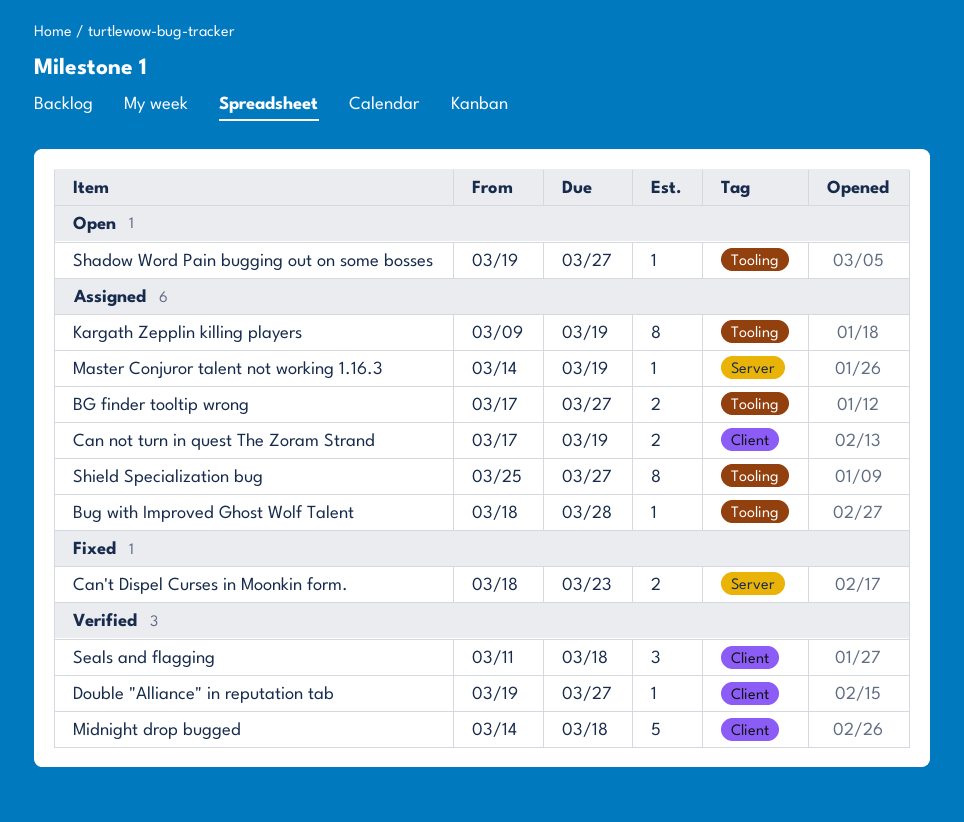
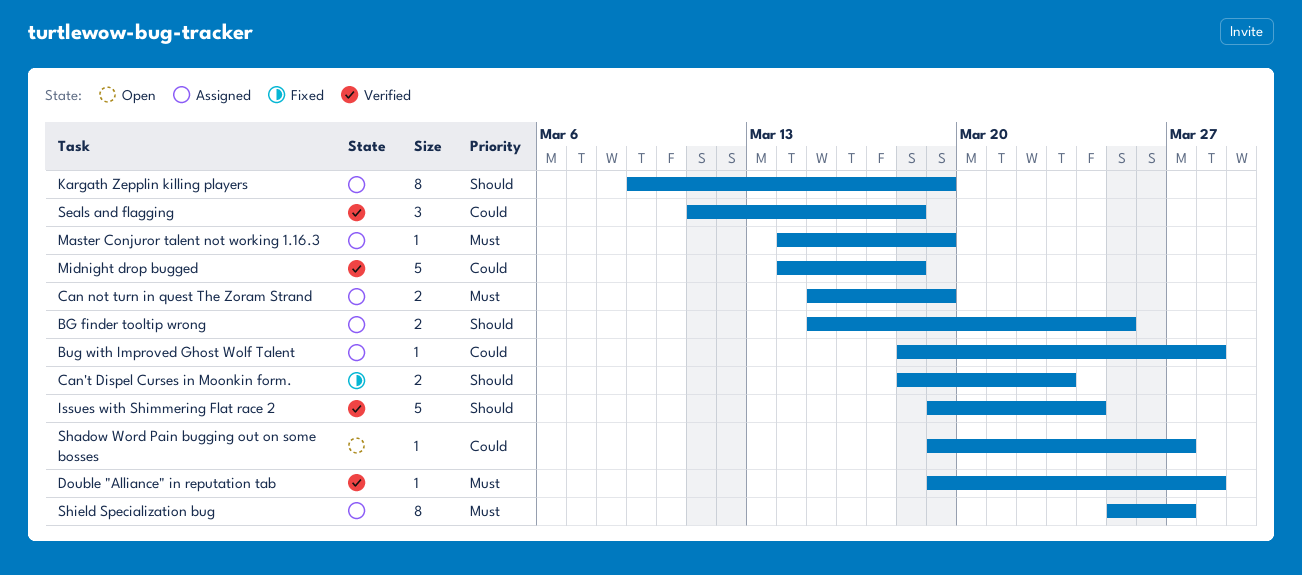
BG finder tooltip wrong, start: Mar 17 -> Mar 15
BG finder tooltip wrong, due: Mar 27 -> Mar 25
Can not turn in quest The Zoram Strand, start: Mar 17 -> Mar 15
Double "Alliance" in reputation tab, due: Mar 27 -> Mar 28
Issues with Shimmering Flat race 2: none -> present

